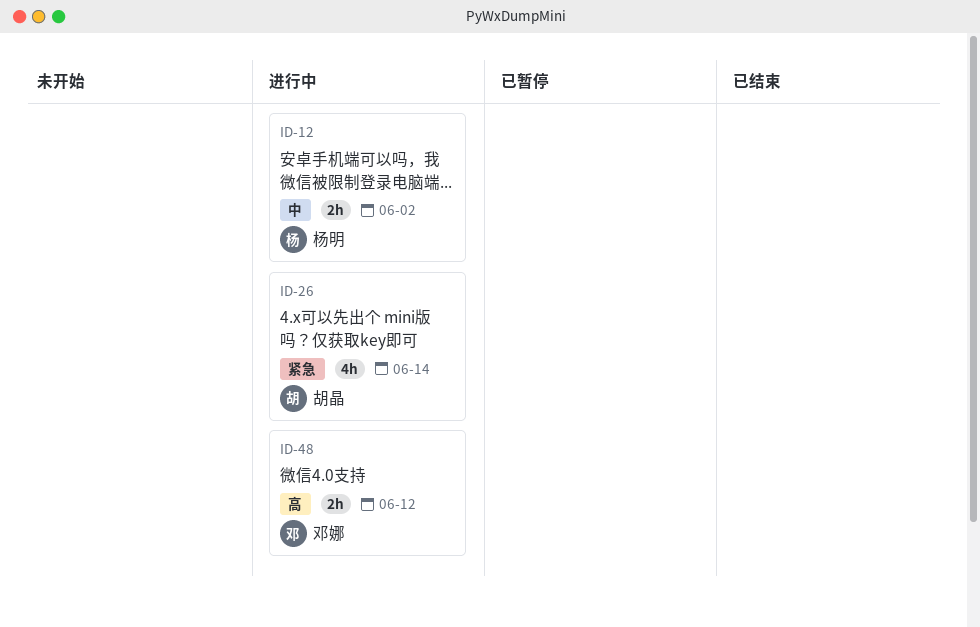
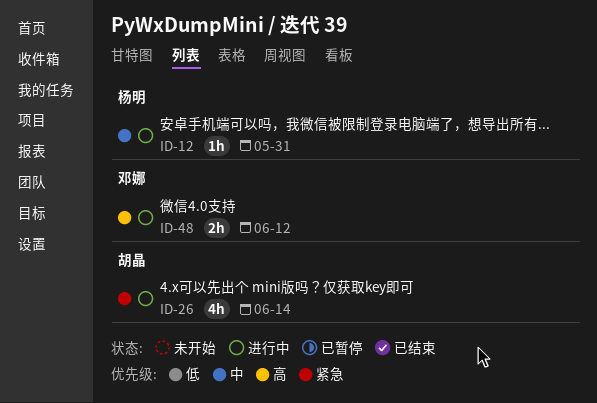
ID-12, estimate: 2h -> 1h
ID-12, due: Jun 2 -> May 31

